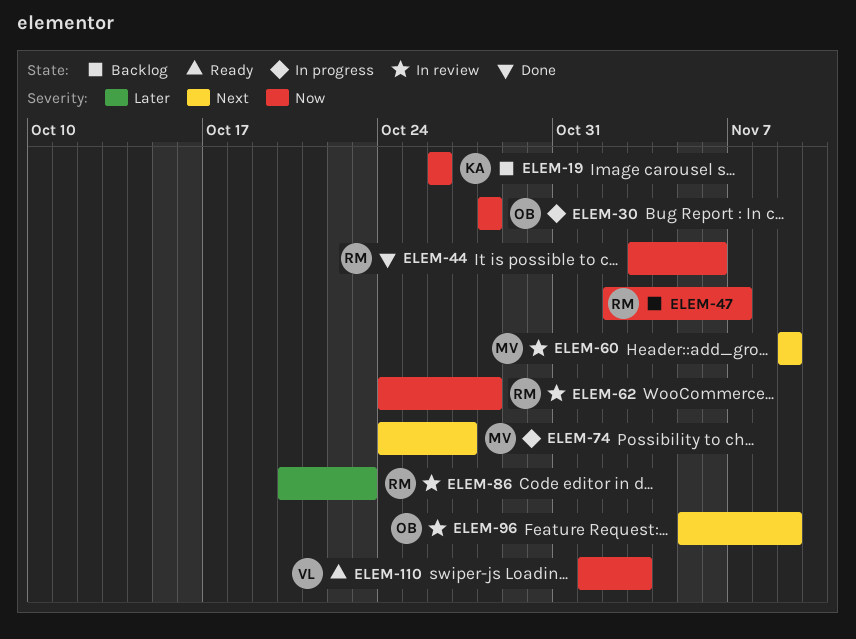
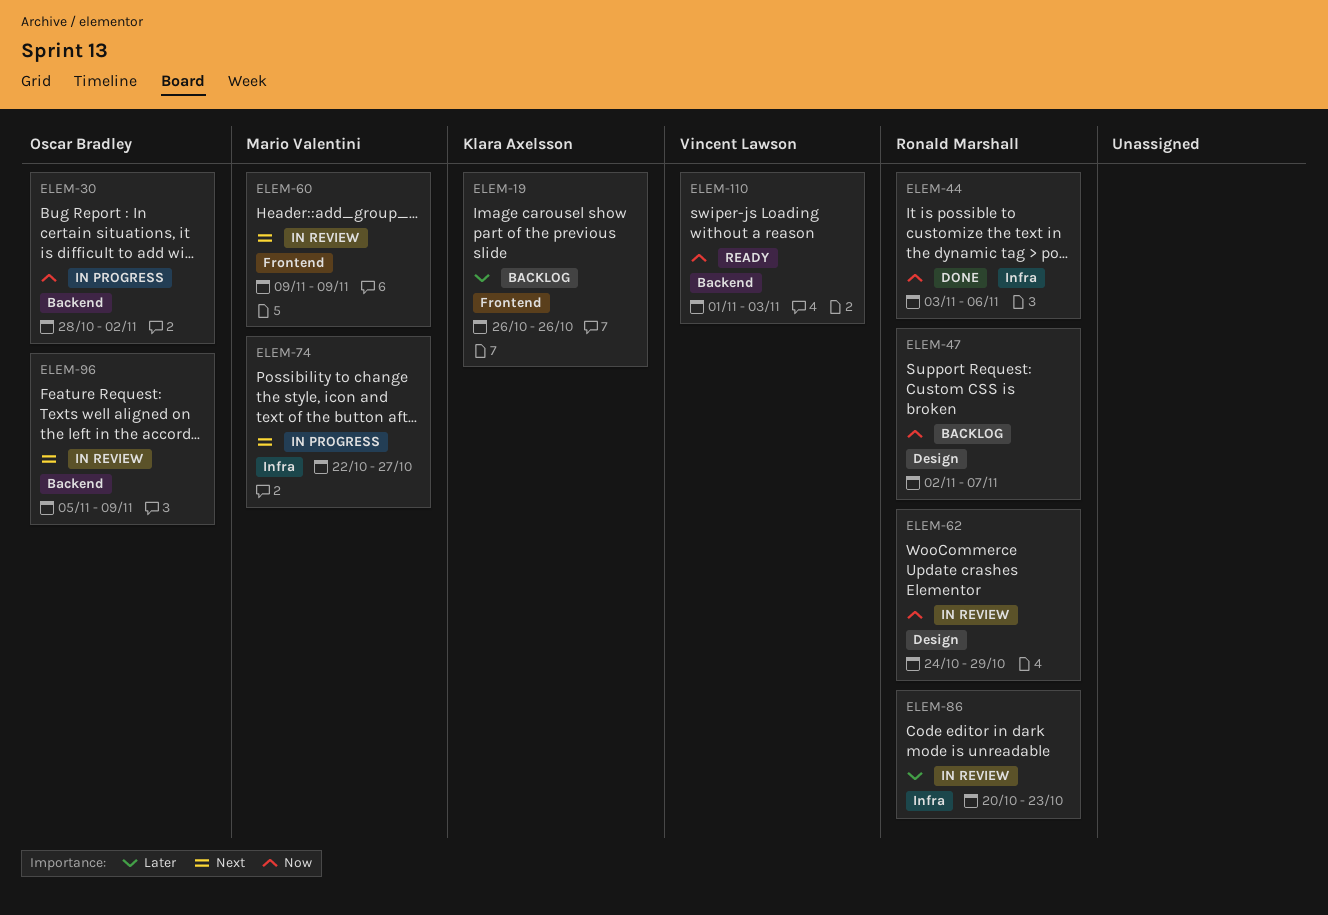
ELEM-19, priority: Now -> Later
ELEM-30, due: Oct 28 -> Nov 2
ELEM-62, due: Oct 28 -> Oct 29
ELEM-74, start: Oct 24 -> Oct 22

